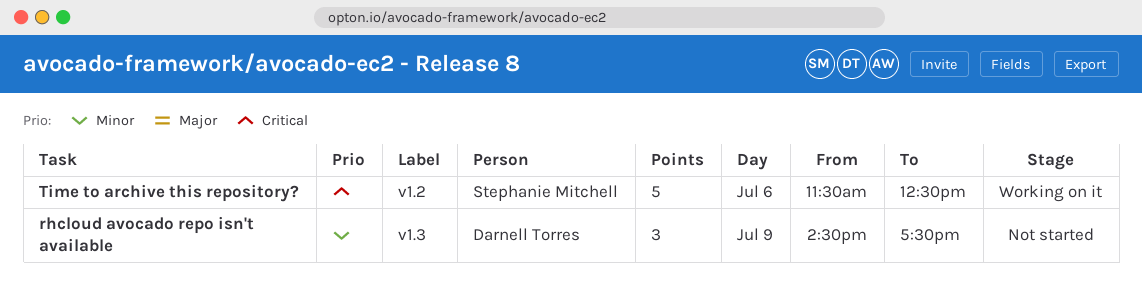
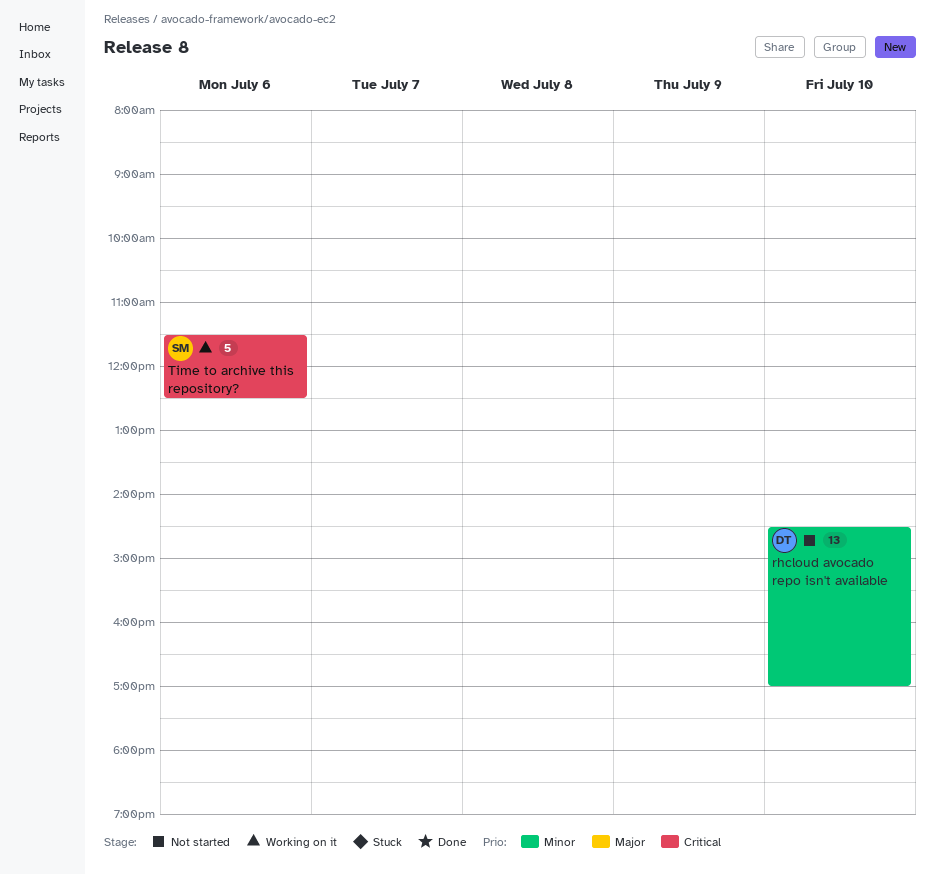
rhcloud avocado repo isn't available, estimate: 3 -> 13
rhcloud avocado repo isn't available, day: Jul 9 -> Jul 10
rhcloud avocado repo isn't available, ends: 17:30 -> 17:00

